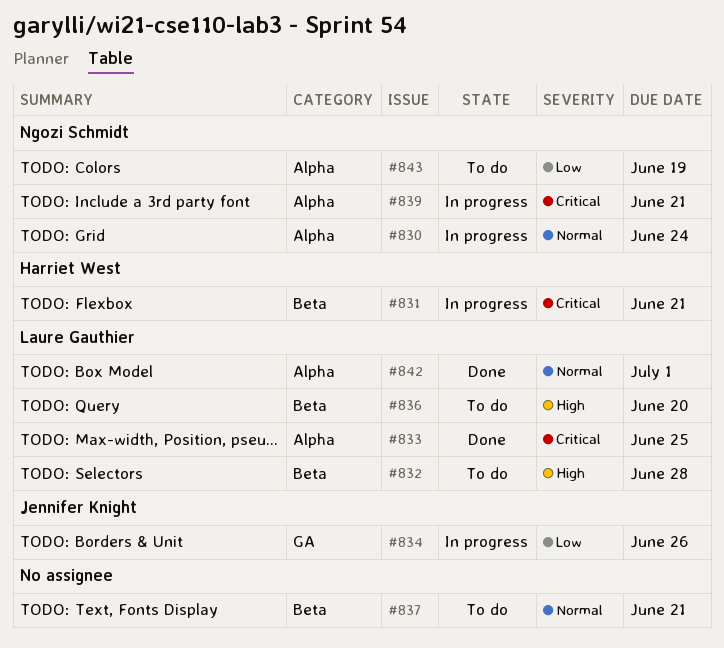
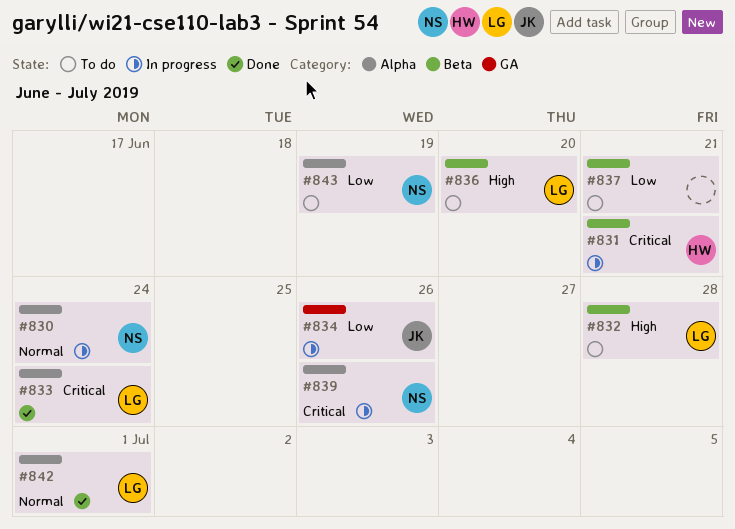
#833, due: Jun 25 -> Jun 24
#837, priority: Normal -> Low
#839, due: Jun 21 -> Jun 26

